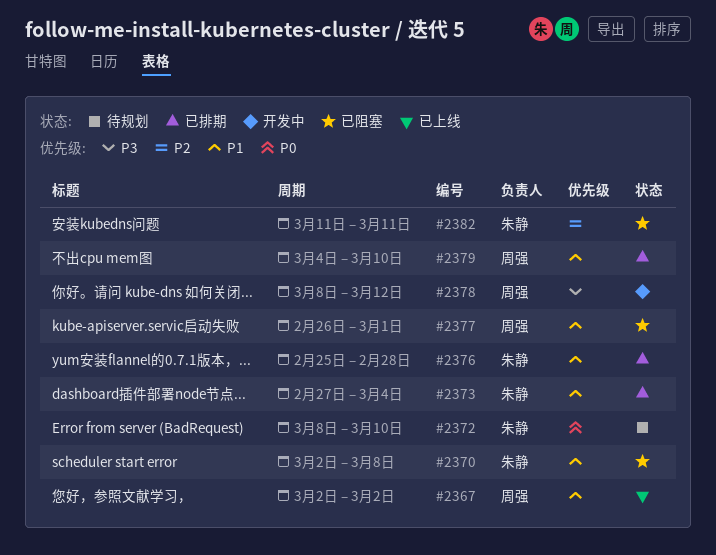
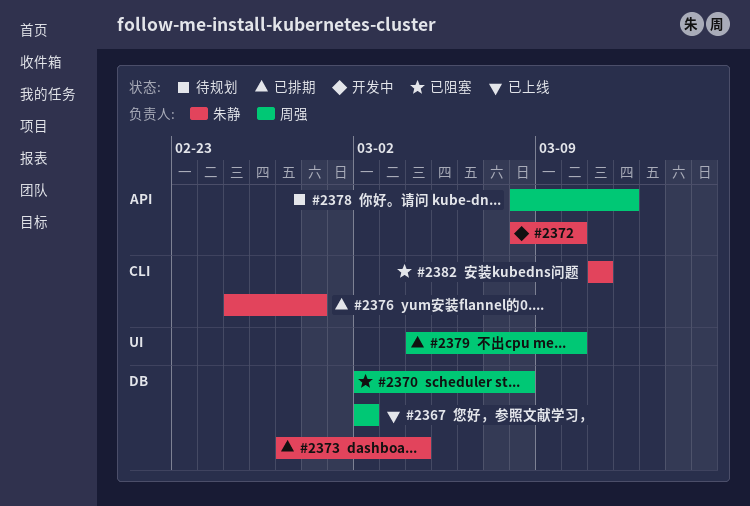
#2370, owner: 朱静 -> 周强
#2372, status: 待规划 -> 开发中
#2377: present -> none
#2378, status: 开发中 -> 待规划

